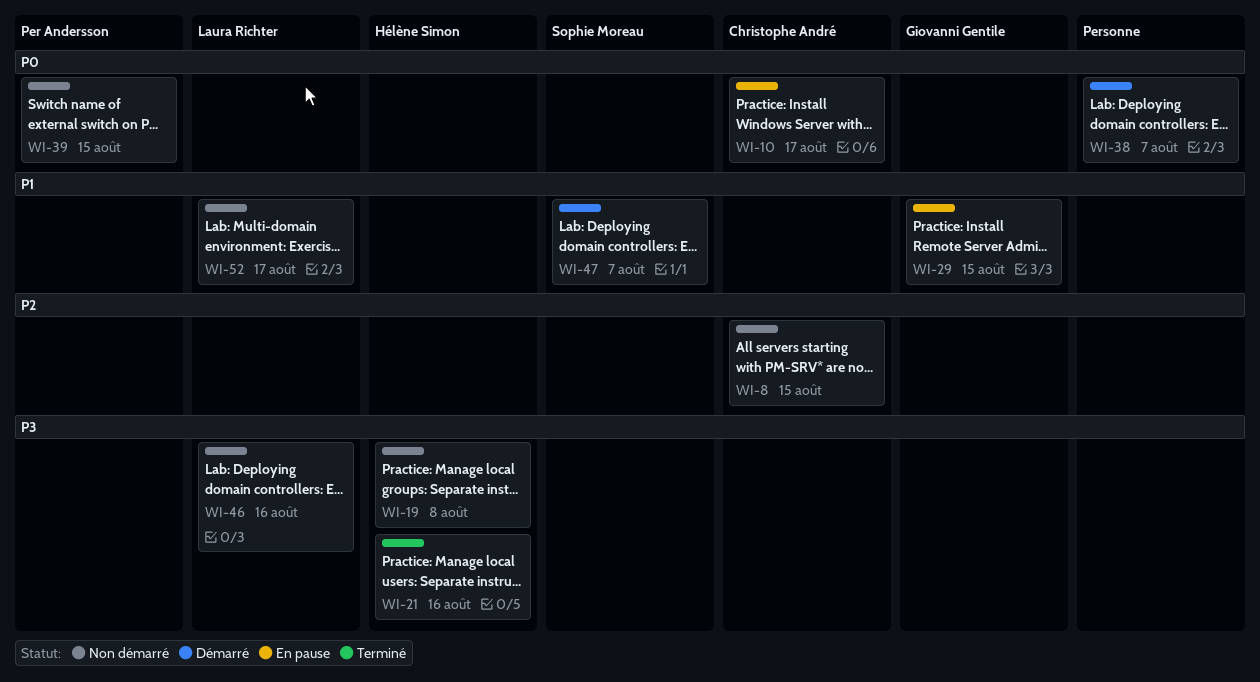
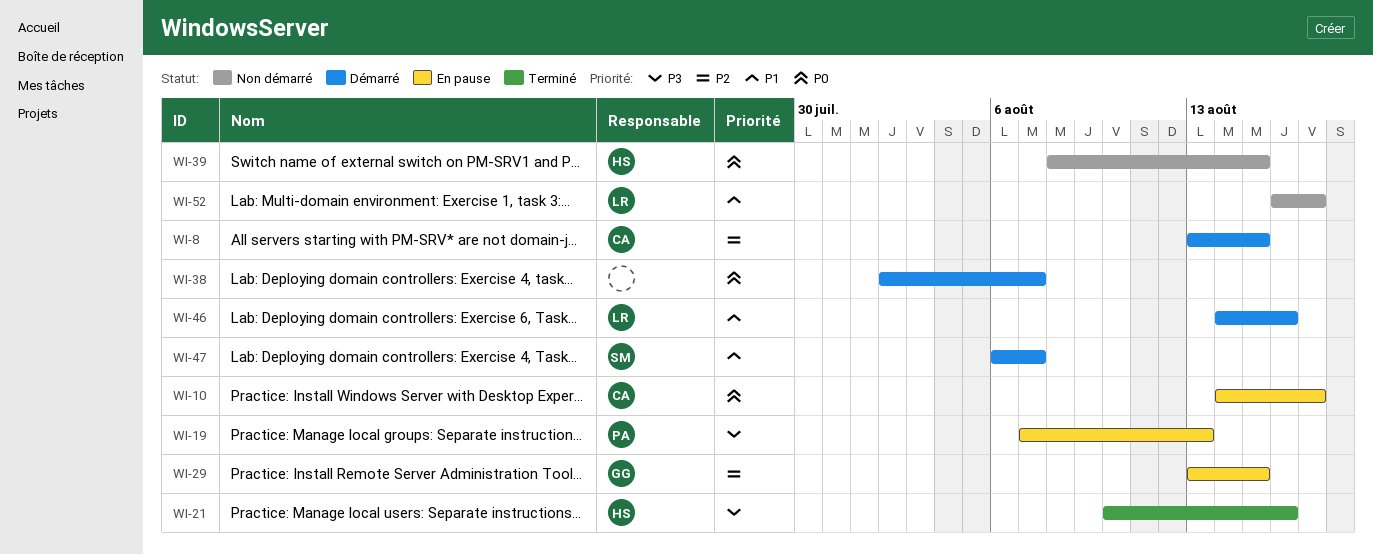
WI-8, status: Non démarré -> Démarré
WI-19, status: Non démarré -> En pause
WI-19, owner: Hélène Simon -> Per Andersson
WI-19, due: Aug 8 -> Aug 13
WI-29, priority: P1 -> P2
WI-39, owner: Per Andersson -> Hélène Simon
WI-46, status: Non démarré -> Démarré
WI-46, priority: P3 -> P1

